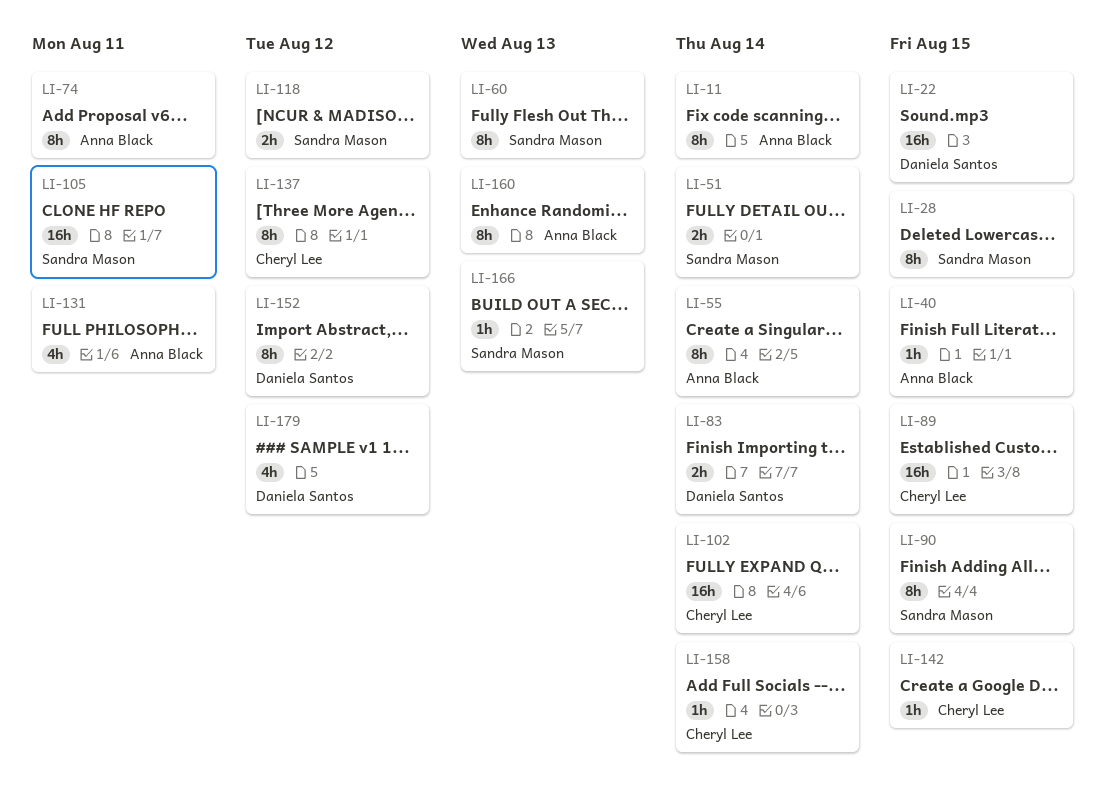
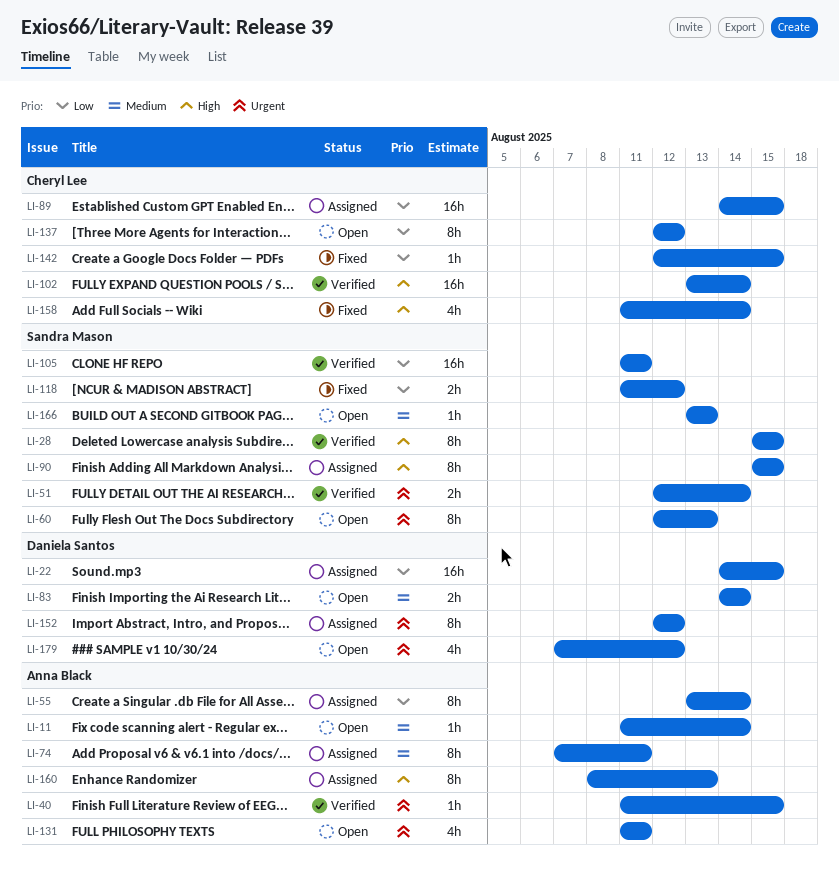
LI-11, estimate: 8h -> 1h
LI-158, estimate: 1h -> 4h

